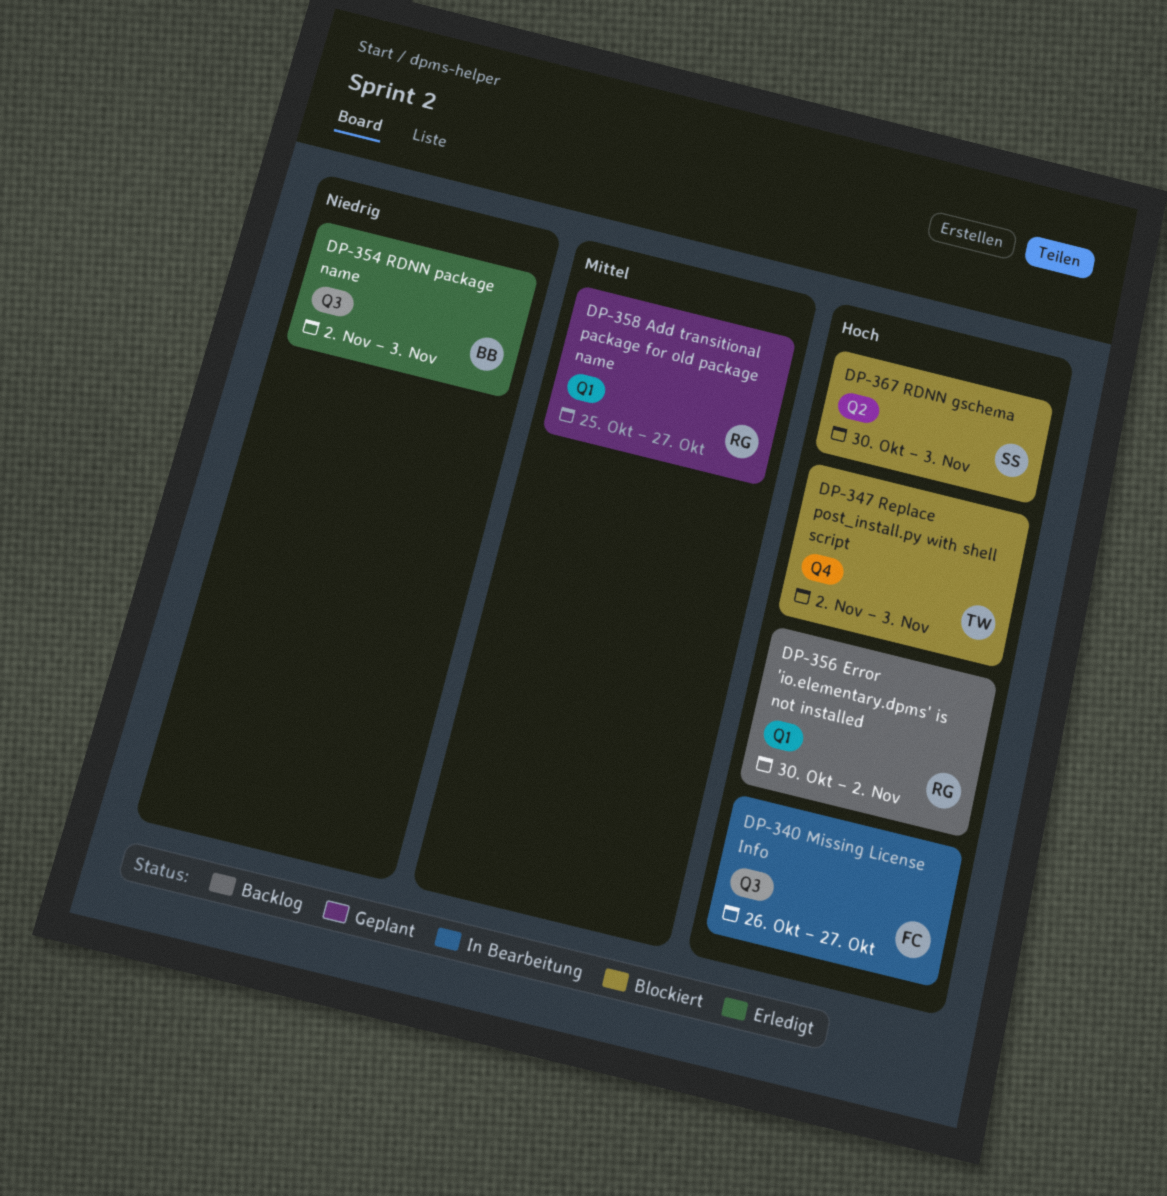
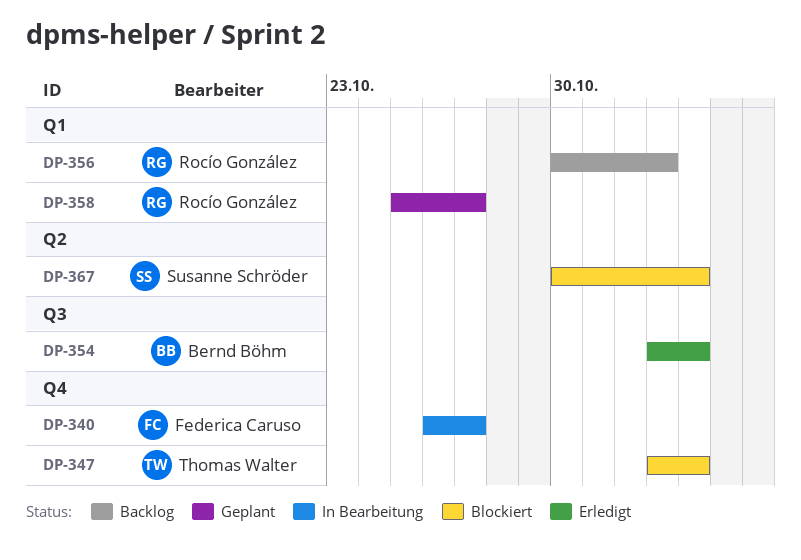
DP-340, label: Q3 -> Q4

